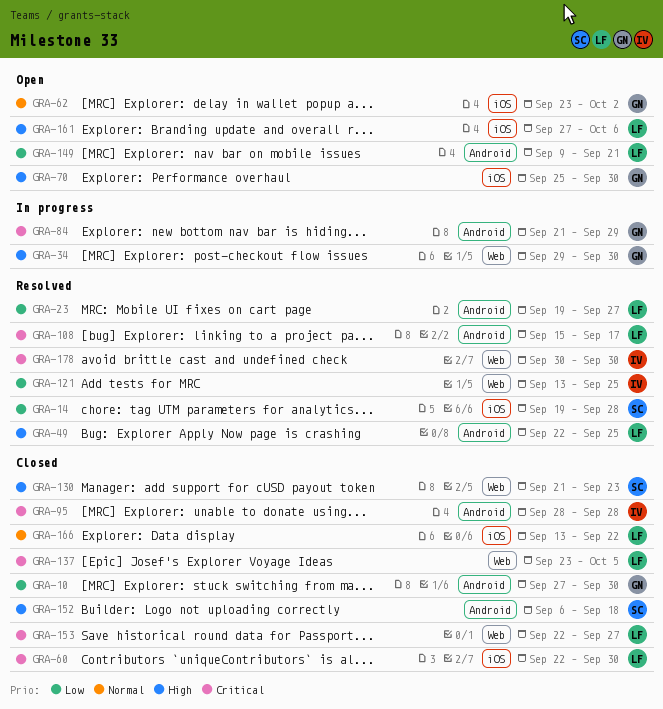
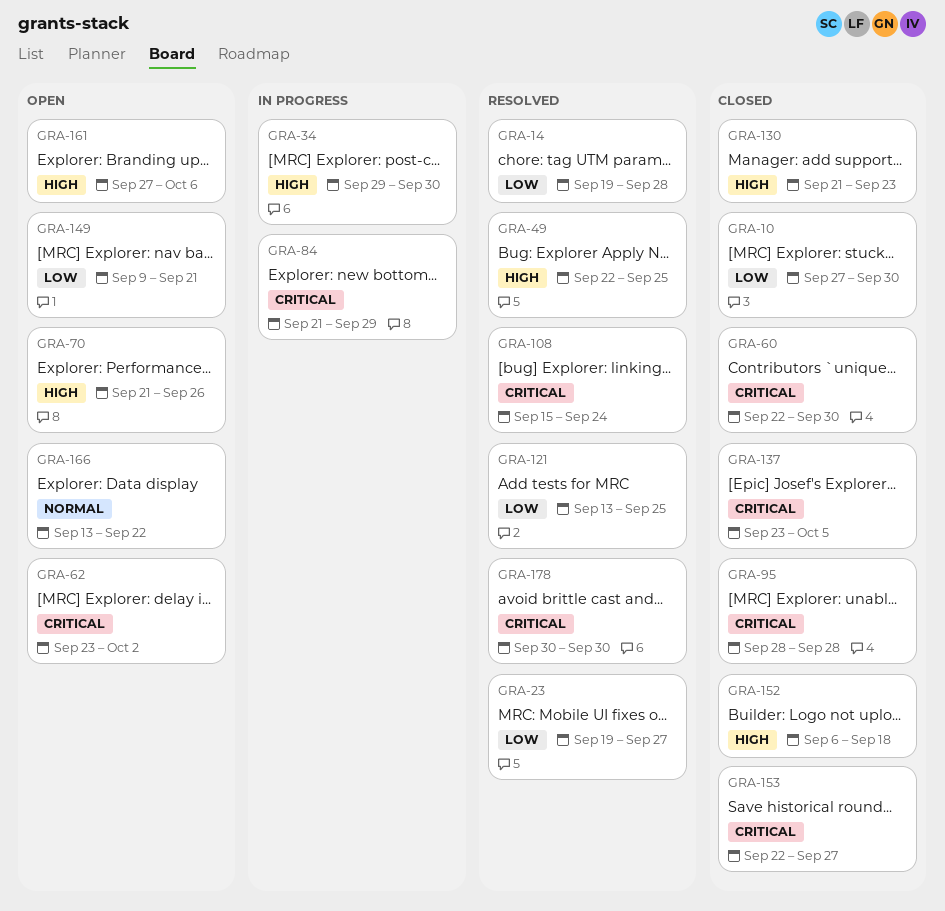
GRA-62, priority: Normal -> Critical
GRA-70, start: Sep 25 -> Sep 21
GRA-70, due: Sep 30 -> Sep 26
GRA-108, due: Sep 17 -> Sep 24
GRA-166, status: Closed -> Open

